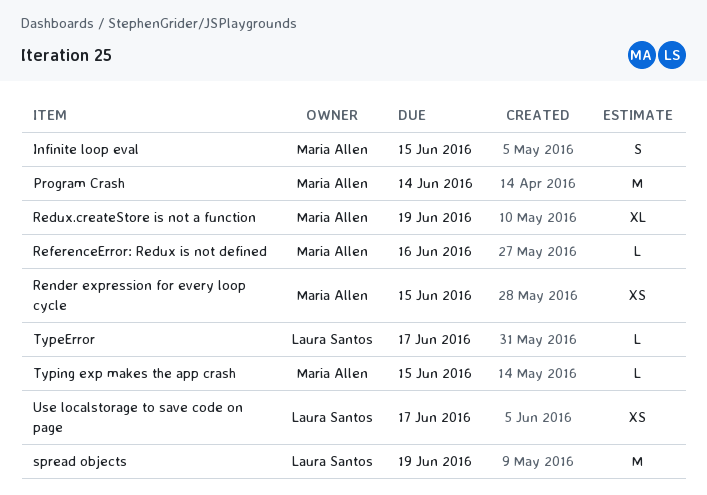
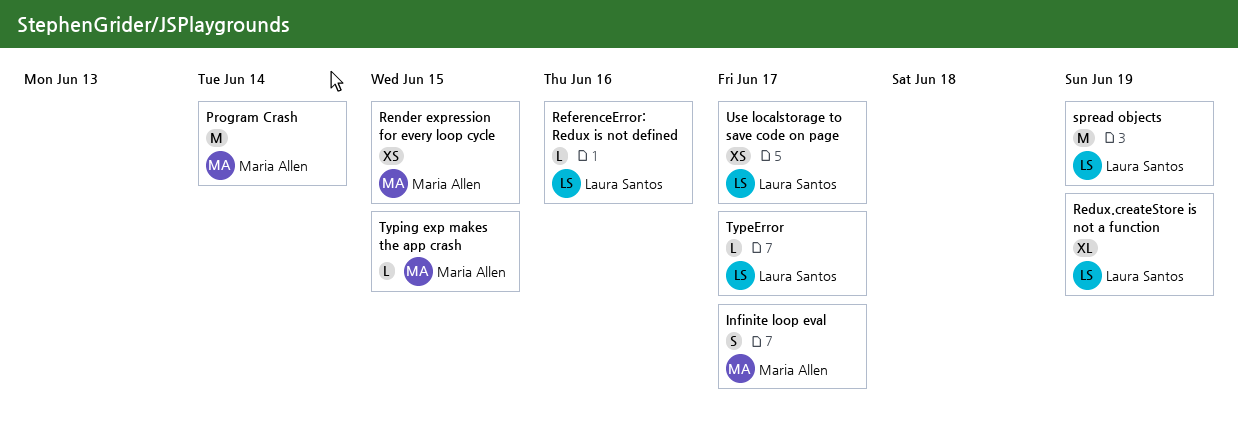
Infinite loop eval, due: Jun 15 -> Jun 17
Redux.createStore is not a function, owner: Maria Allen -> Laura Santos
ReferenceError: Redux is not defined, owner: Maria Allen -> Laura Santos

